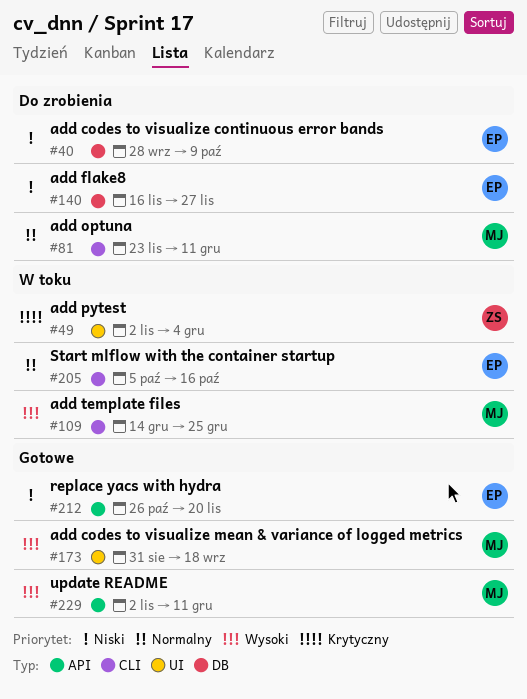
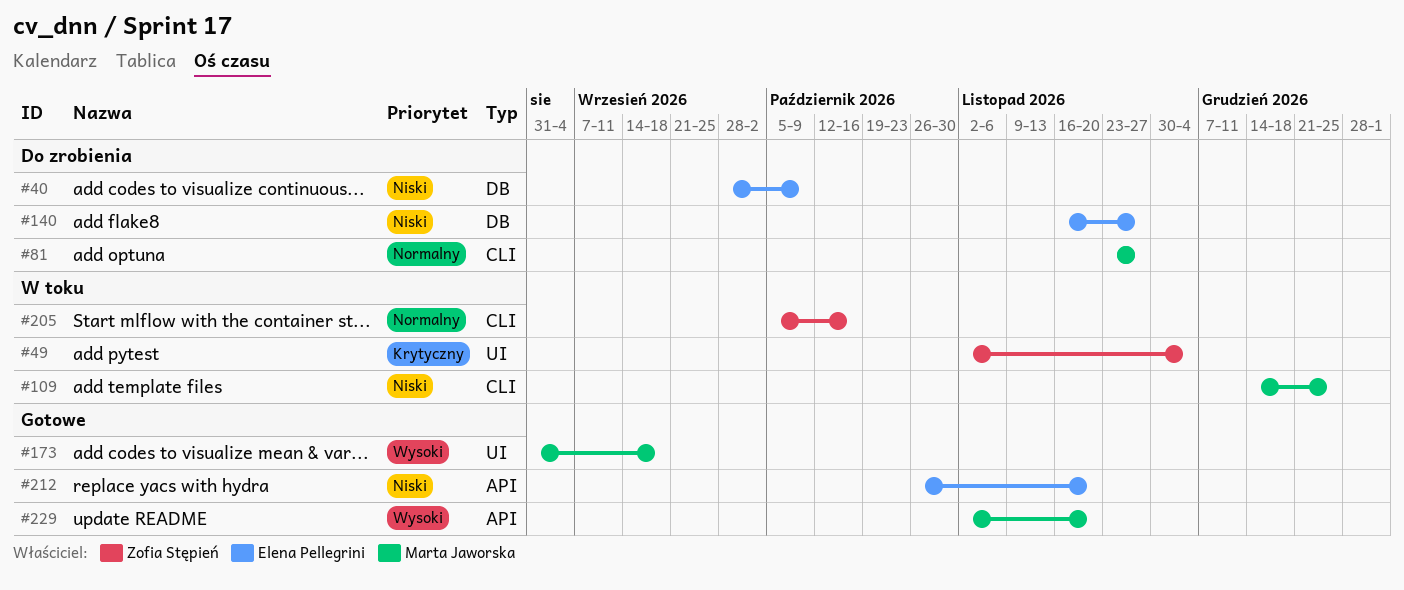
#81, due: Dec 11 -> Nov 27
#109, priority: Wysoki -> Niski
#205, owner: Elena Pellegrini -> Zofia Stępień
#229, due: Dec 11 -> Nov 20

